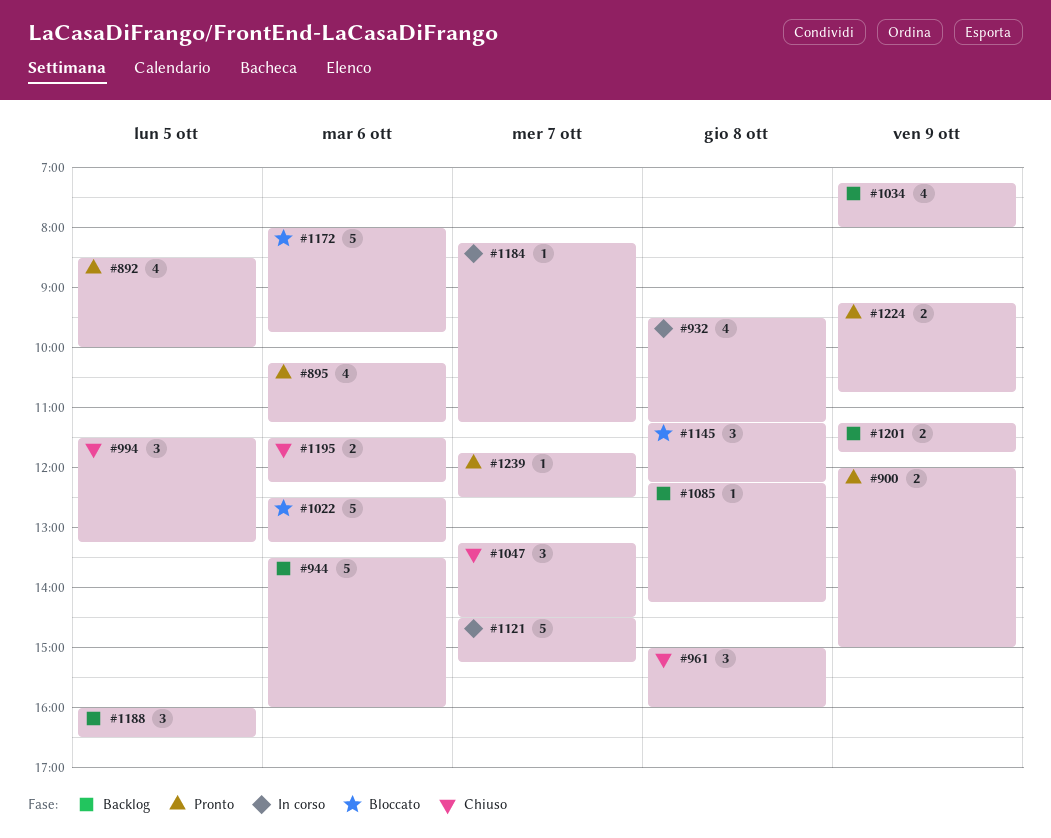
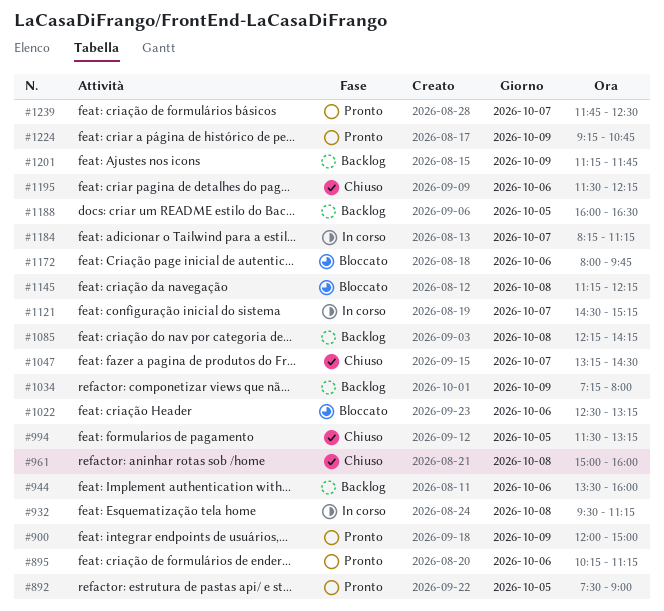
#892, begins: 08:30 -> 07:30
#892, ends: 10:00 -> 09:00

